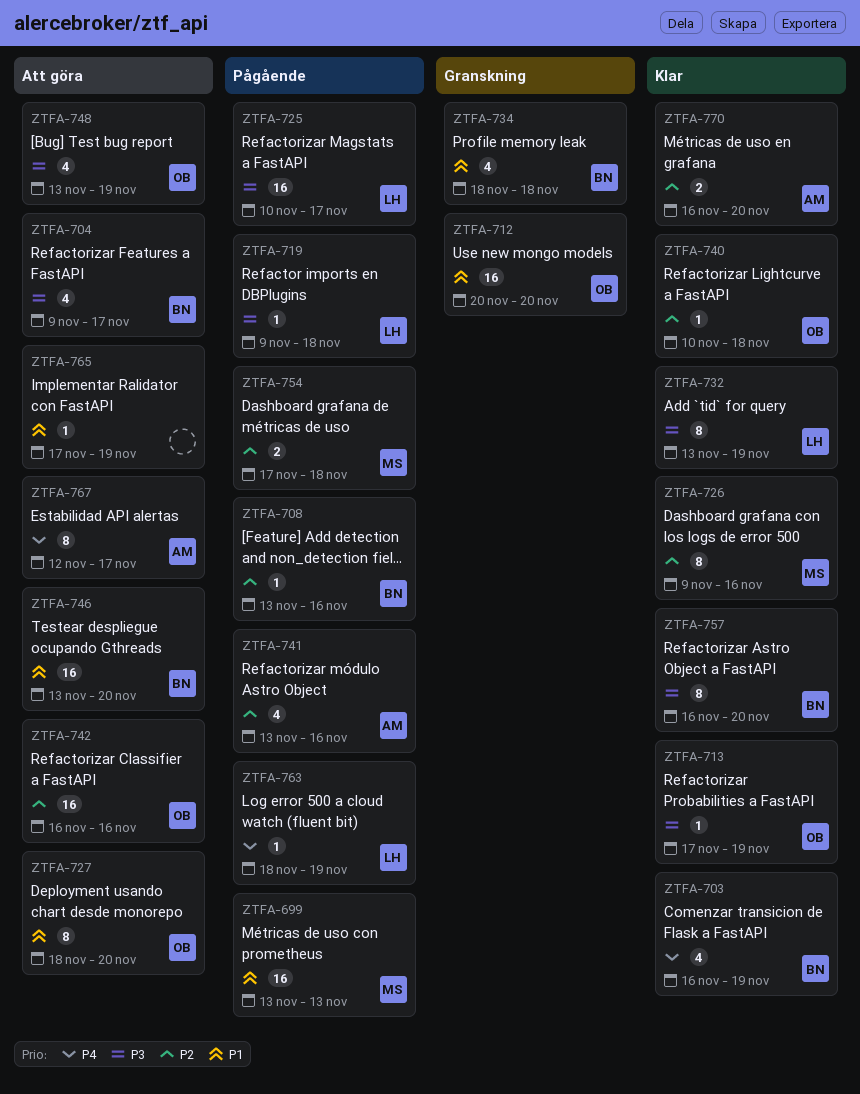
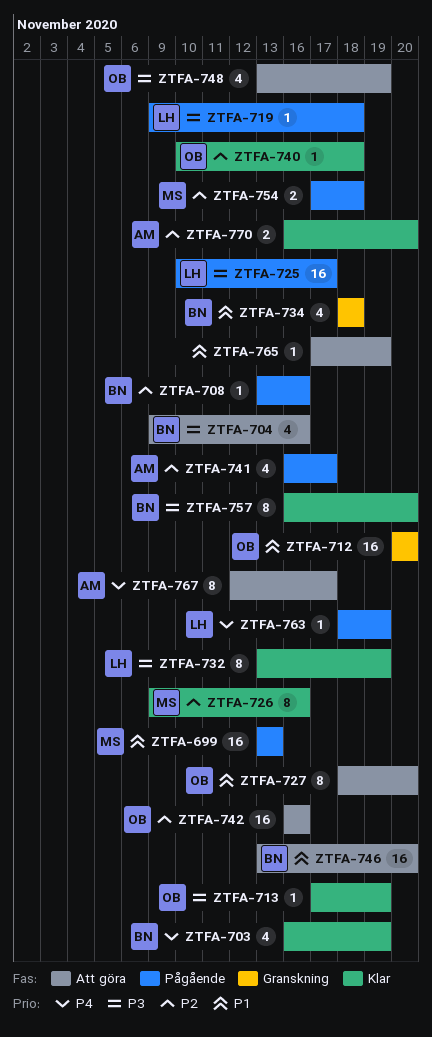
ZTFA-704, due: Nov 17 -> Nov 16
ZTFA-741, start: Nov 13 -> Nov 16
ZTFA-741, due: Nov 16 -> Nov 17

